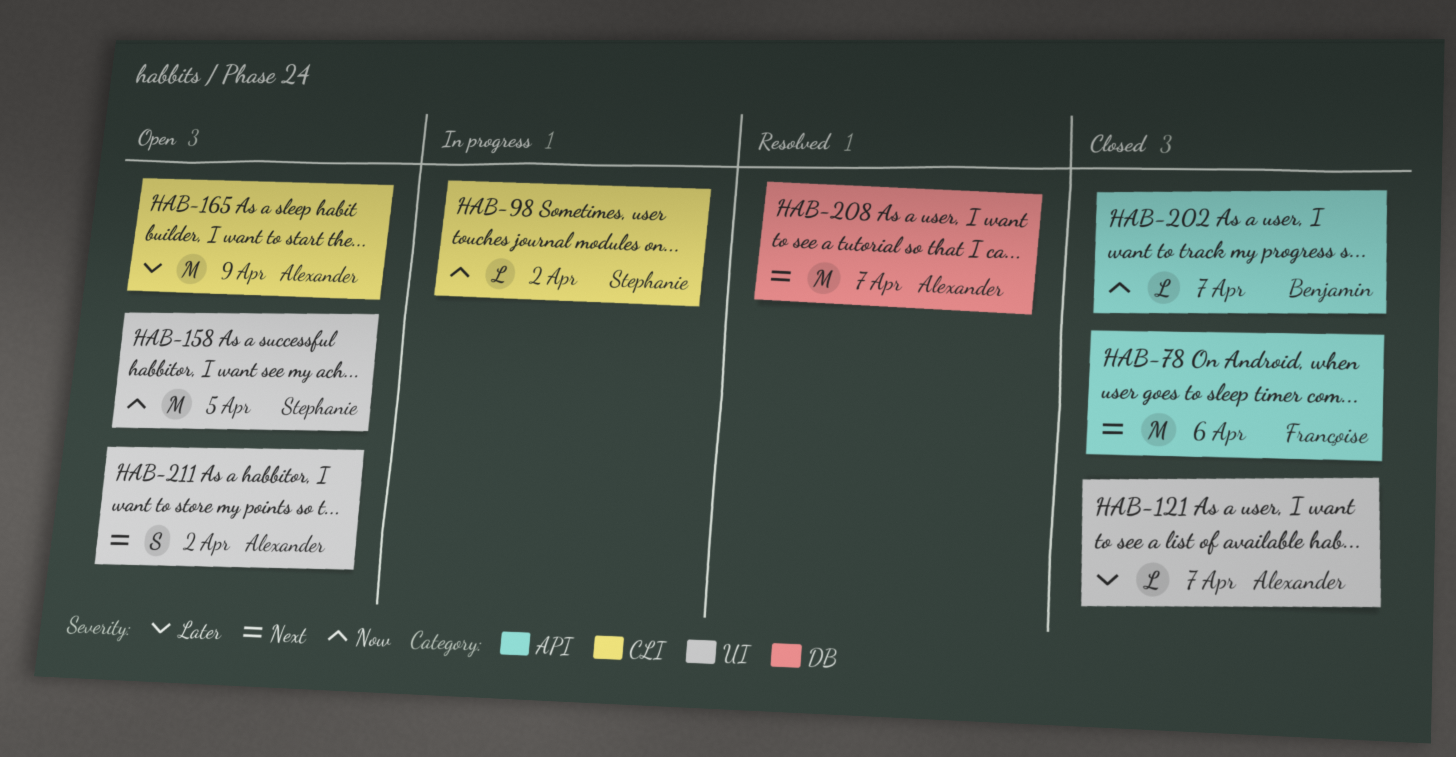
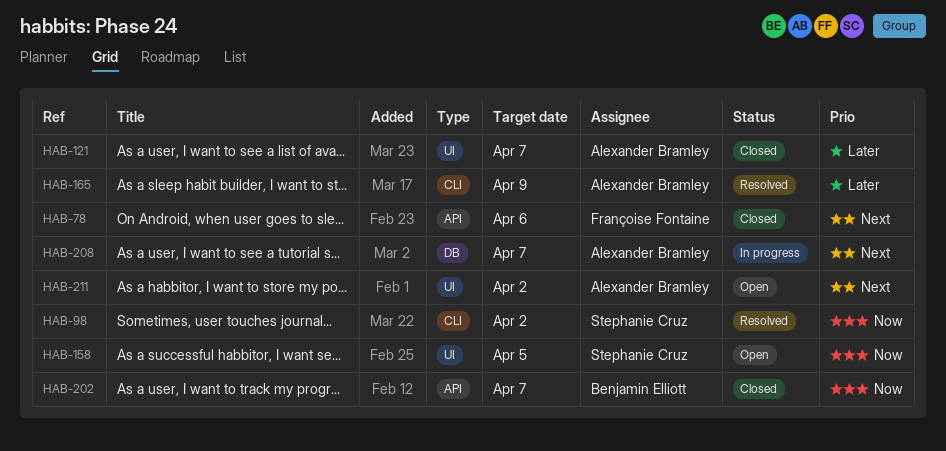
HAB-98, status: In progress -> Resolved
HAB-165, status: Open -> Resolved
HAB-208, status: Resolved -> In progress

